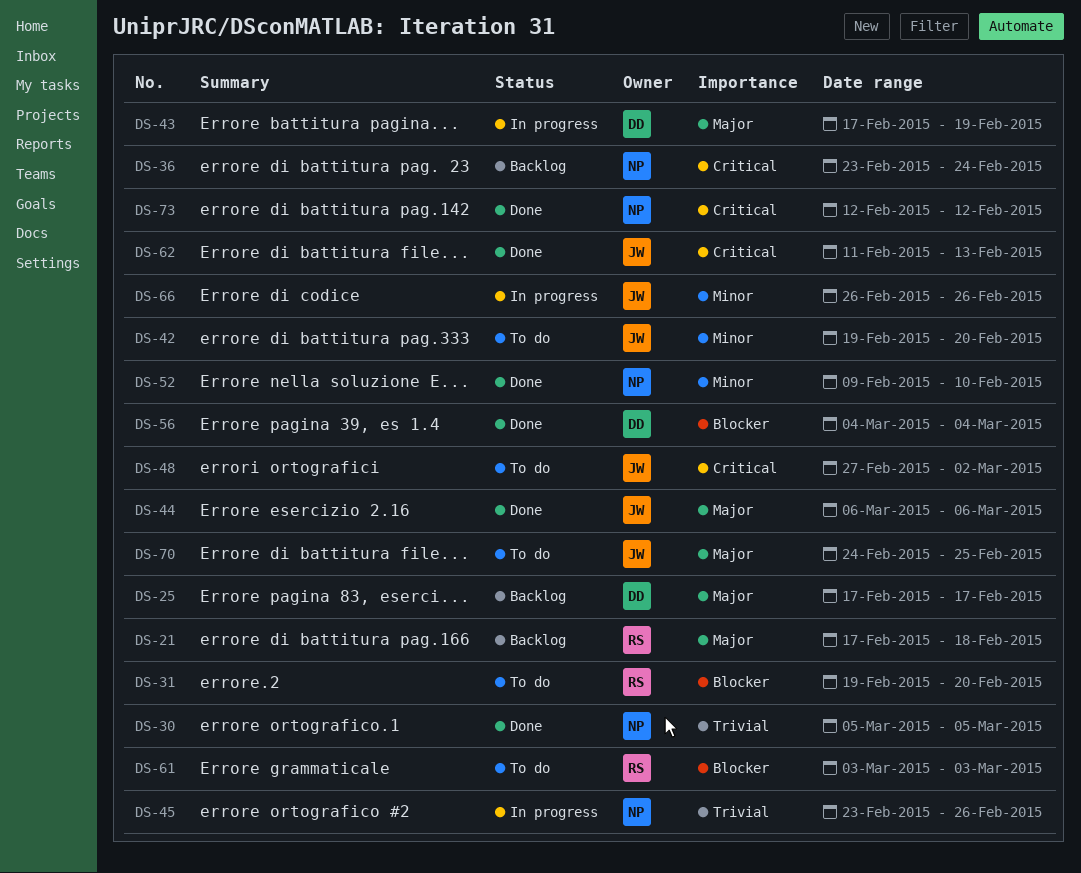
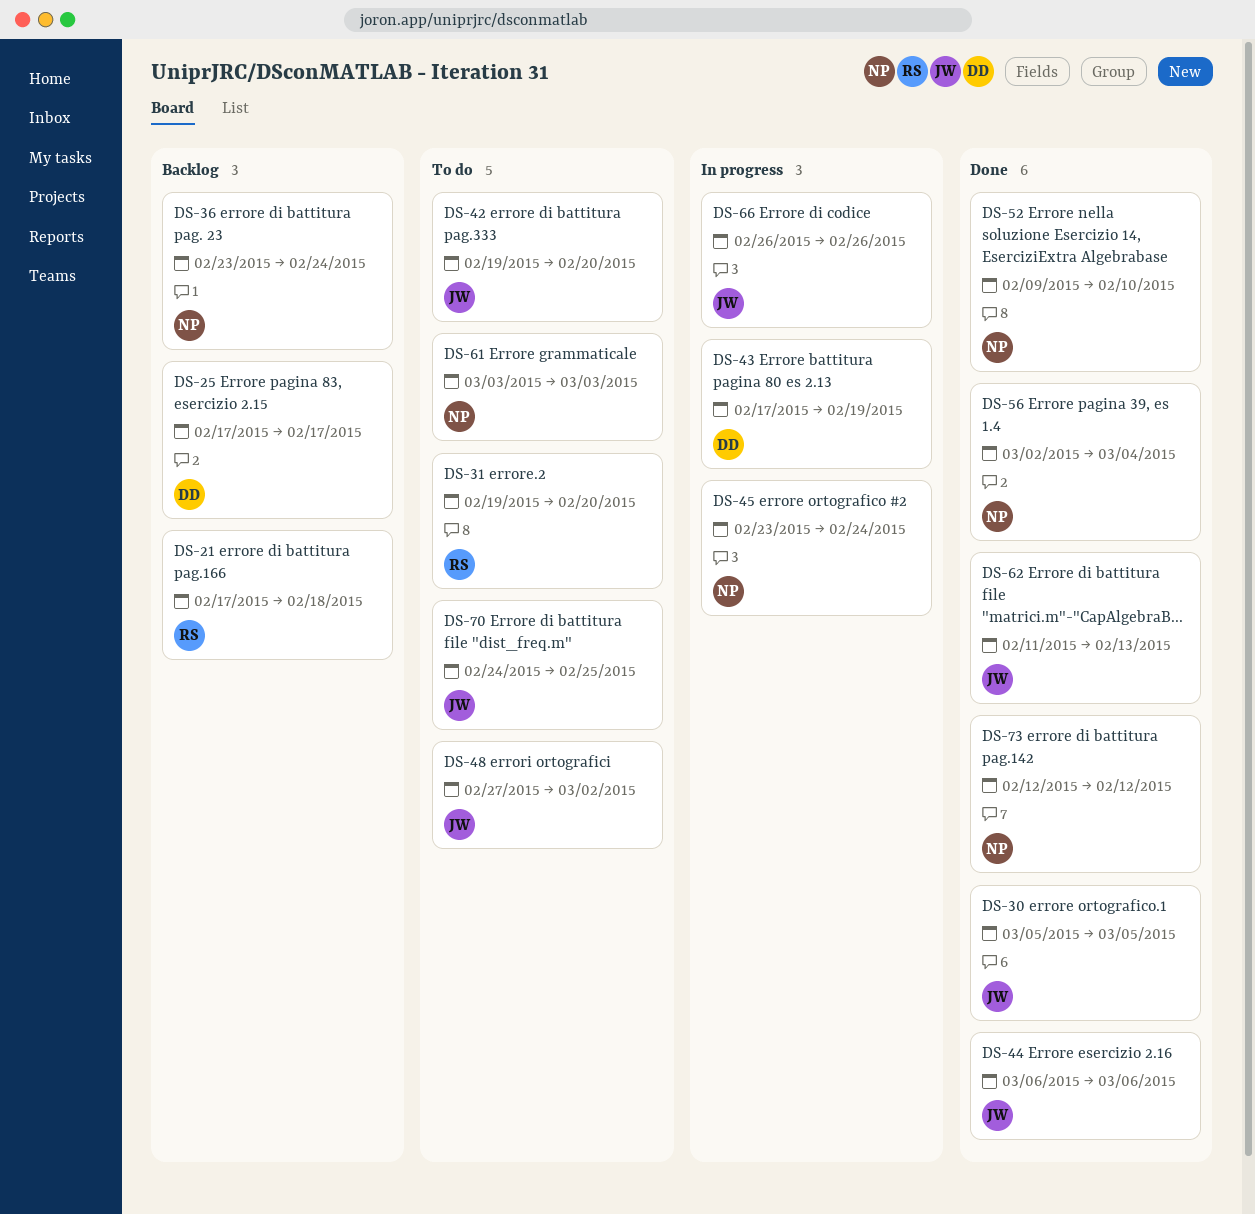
DS-30, owner: NP -> JW
DS-45, due: Feb 26 -> Feb 24
DS-56, owner: DD -> NP
DS-56, start: Mar 4 -> Mar 2
DS-61, owner: RS -> NP

